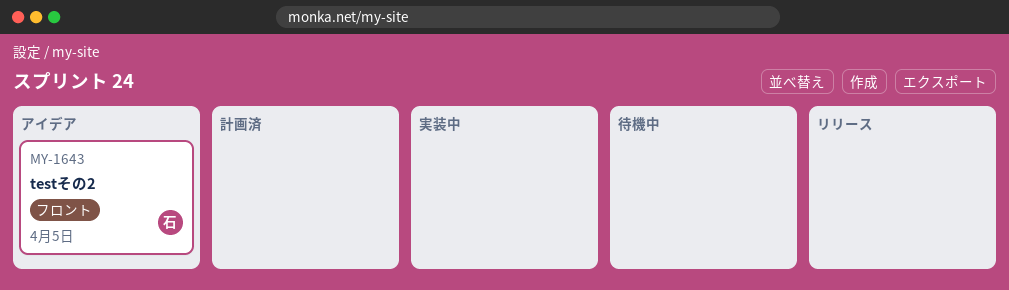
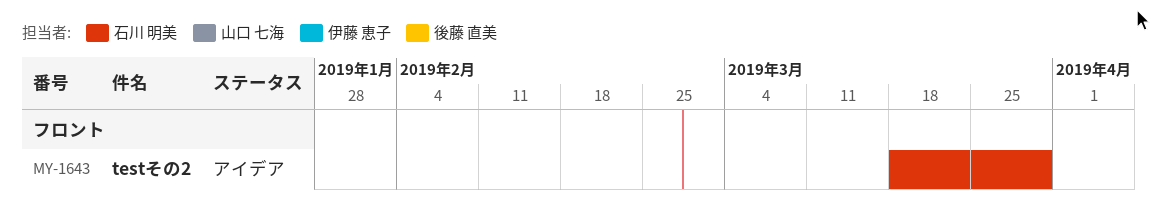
MY-1643, due: Apr 5 -> Mar 29

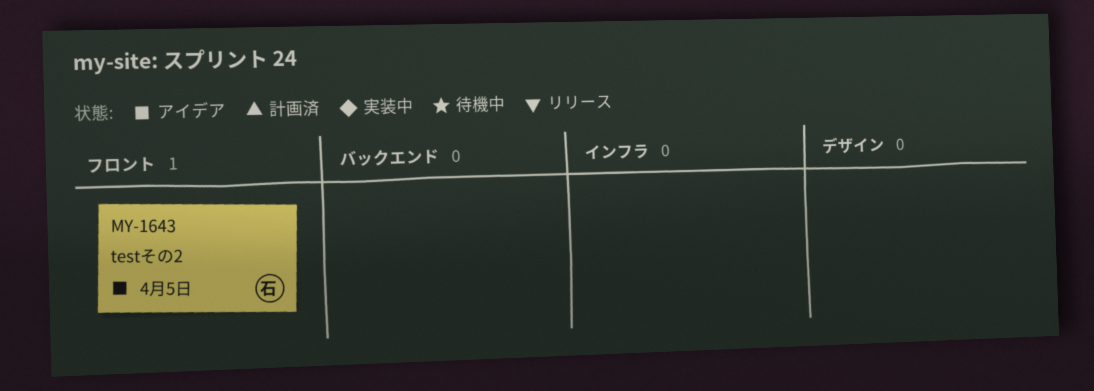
MY-1643, due: Mar 29 -> Apr 5

